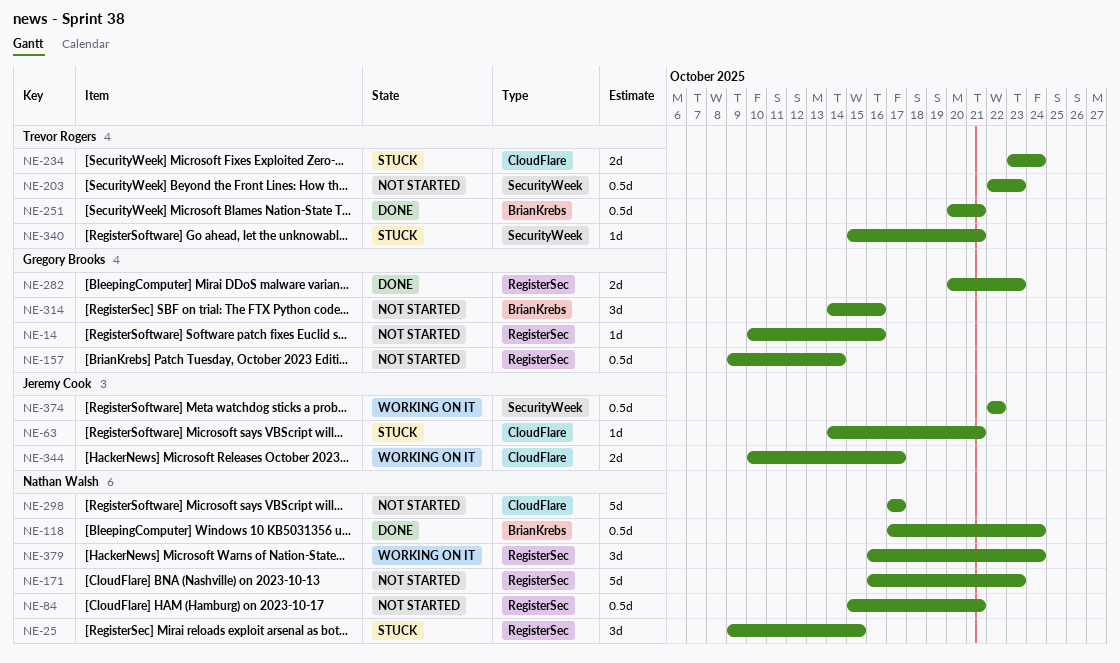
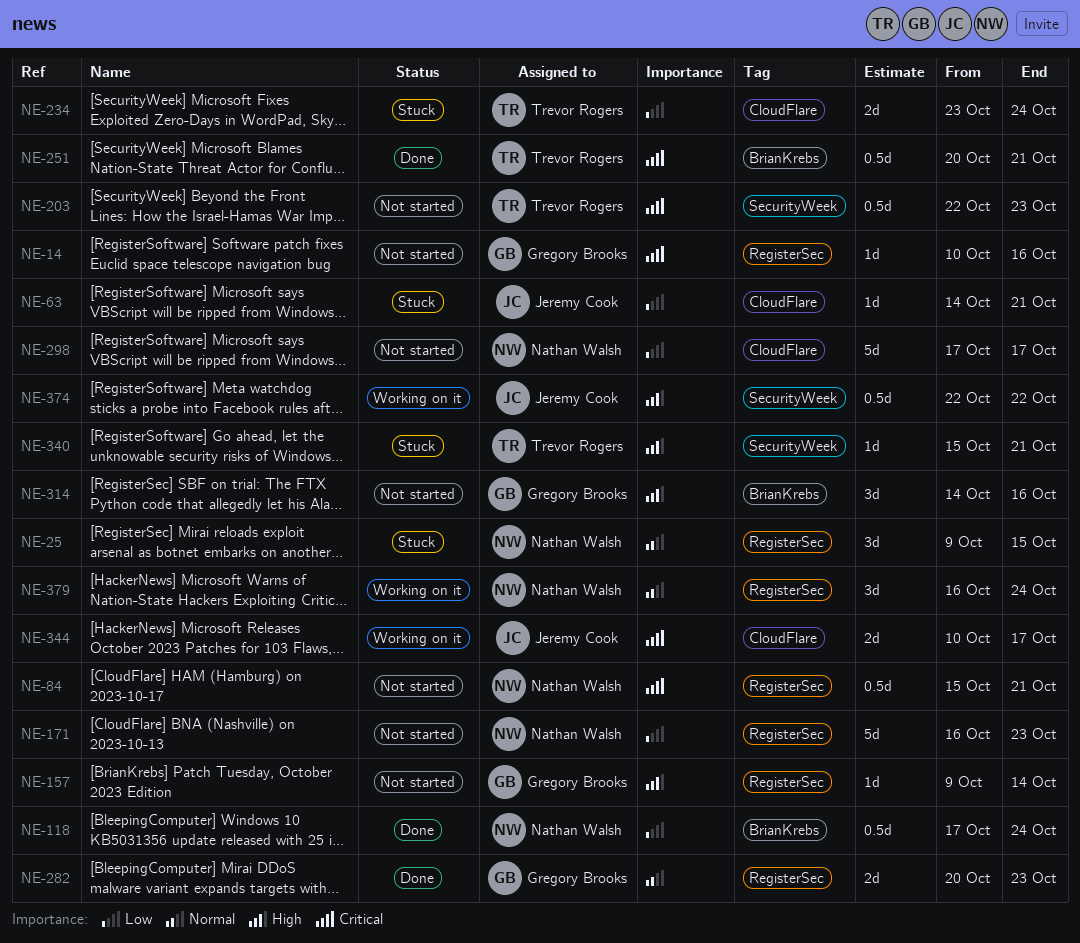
NE-157, estimate: 0.5d -> 1d

